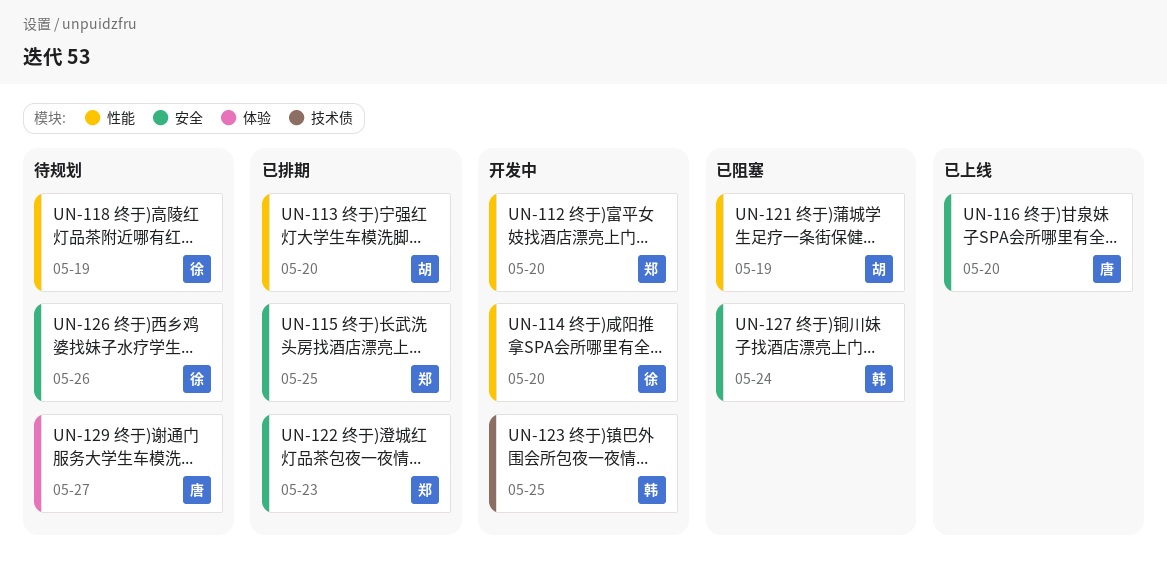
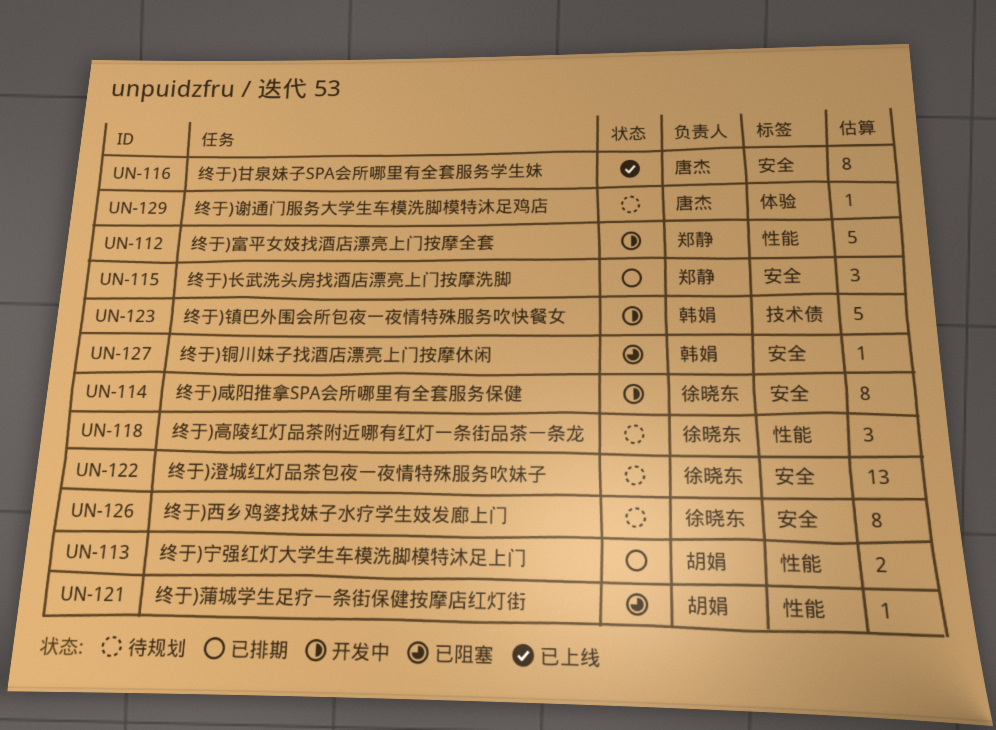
UN-114, label: 性能 -> 安全
UN-122, status: 已排期 -> 待规划
UN-122, owner: 郑静 -> 徐晓东

